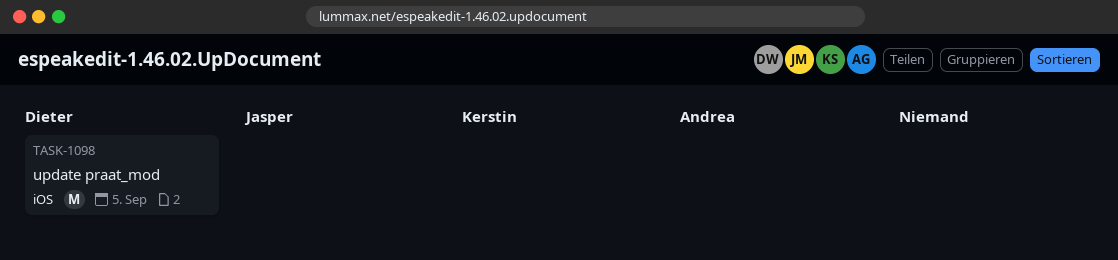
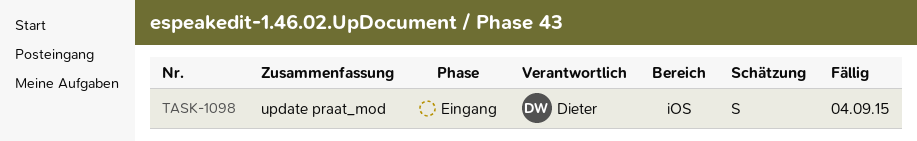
TASK-1098, estimate: M -> S
TASK-1098, due: Sep 5 -> Sep 4

